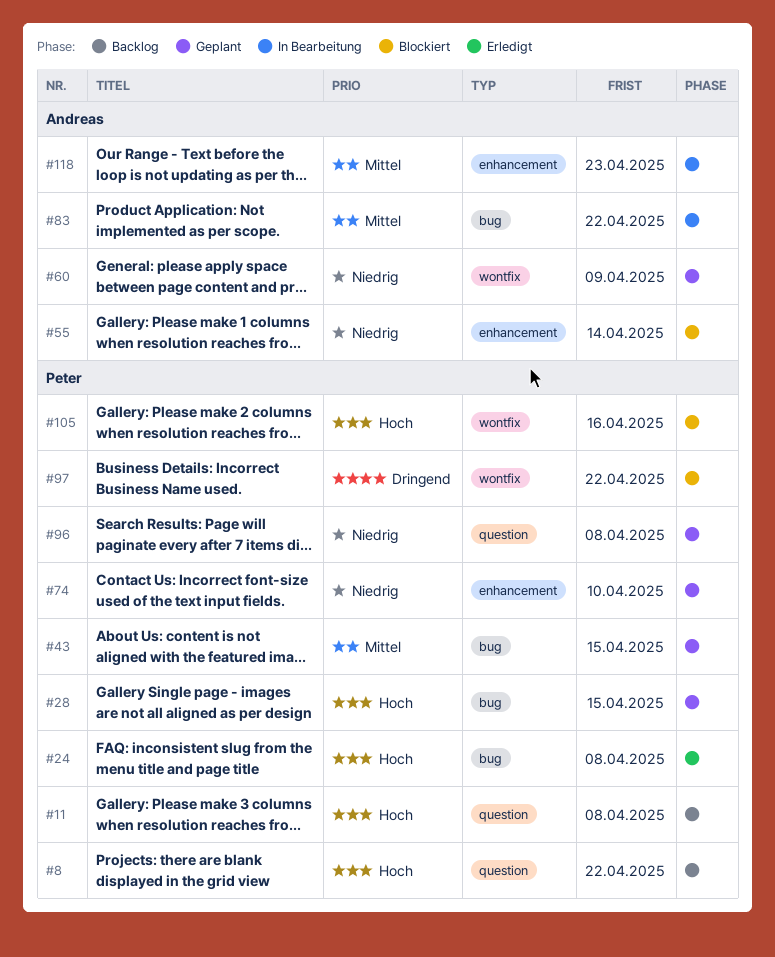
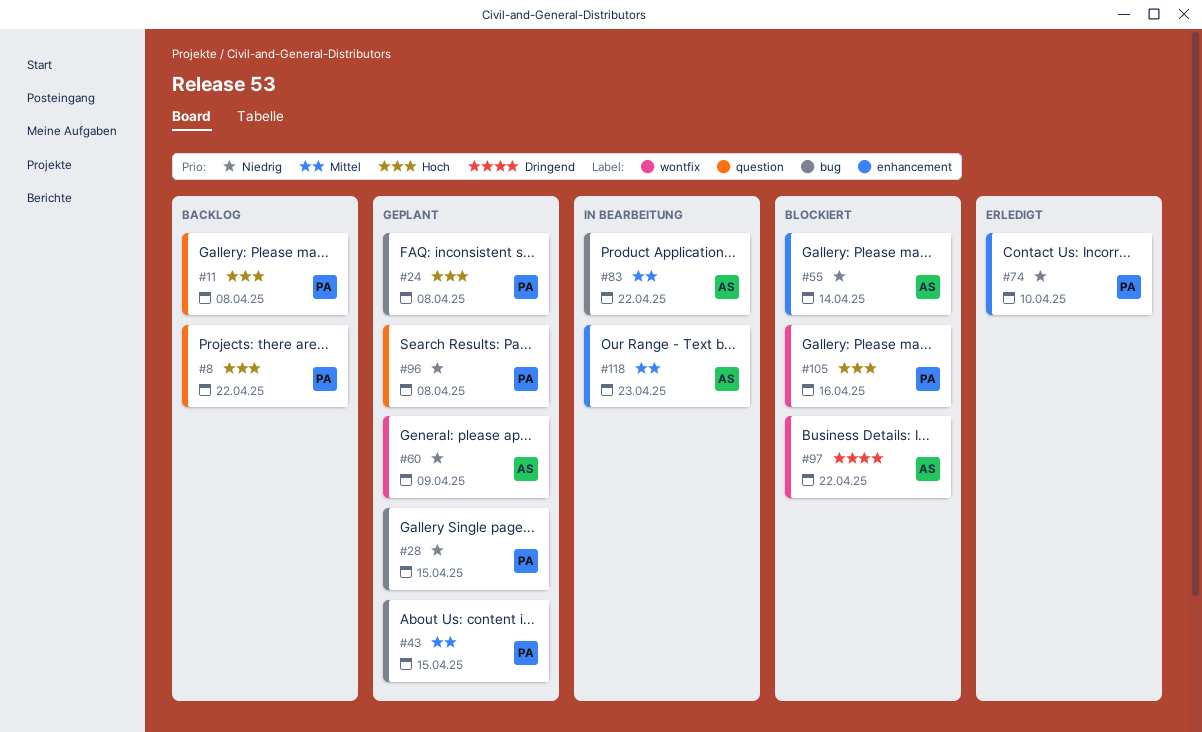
#24, status: Erledigt -> Geplant
#28, priority: Hoch -> Niedrig
#74, status: Geplant -> Erledigt
#97, owner: Peter -> Andreas

